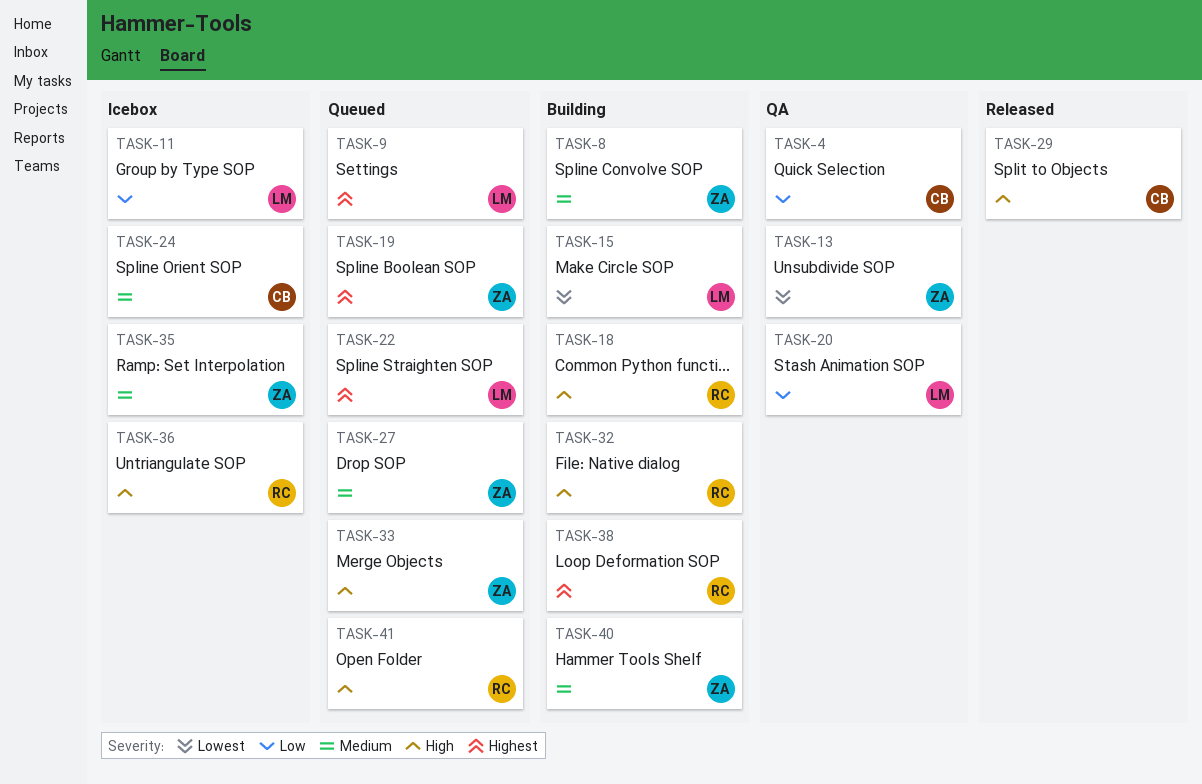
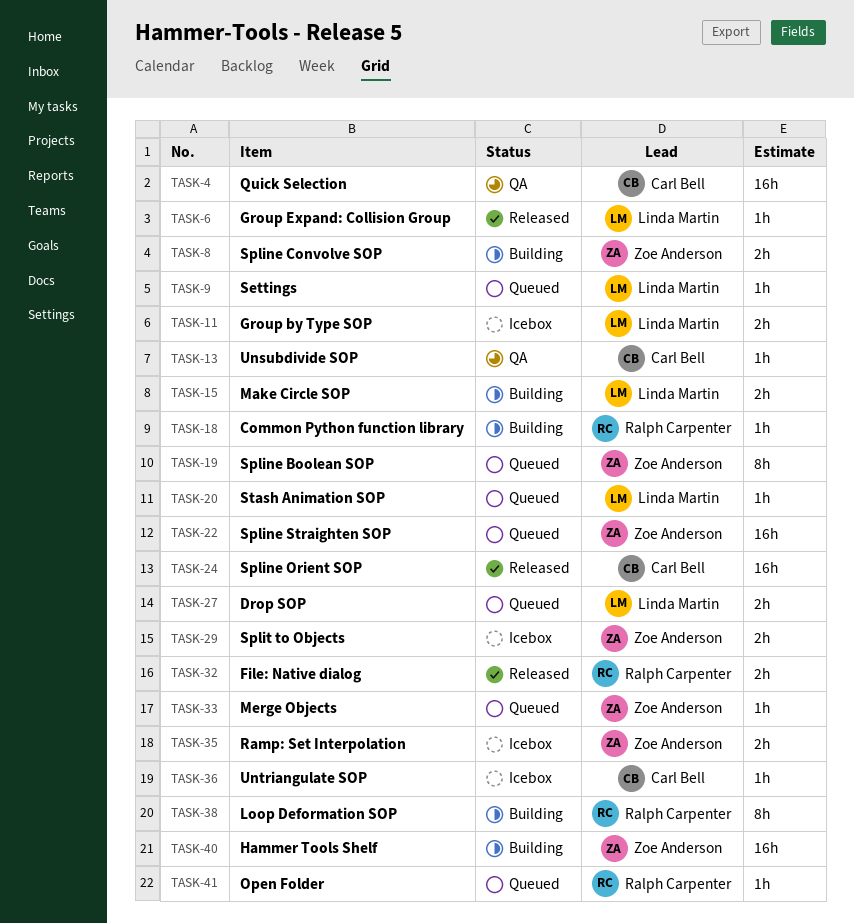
TASK-6: none -> present
TASK-13, owner: Zoe Anderson -> Carl Bell
TASK-20, status: QA -> Queued
TASK-22, owner: Linda Martin -> Zoe Anderson
TASK-24, status: Icebox -> Released
TASK-27, owner: Zoe Anderson -> Linda Martin
TASK-29, status: Released -> Icebox
TASK-29, owner: Carl Bell -> Zoe Anderson
TASK-32, status: Building -> Released
TASK-36, owner: Ralph Carpenter -> Carl Bell

